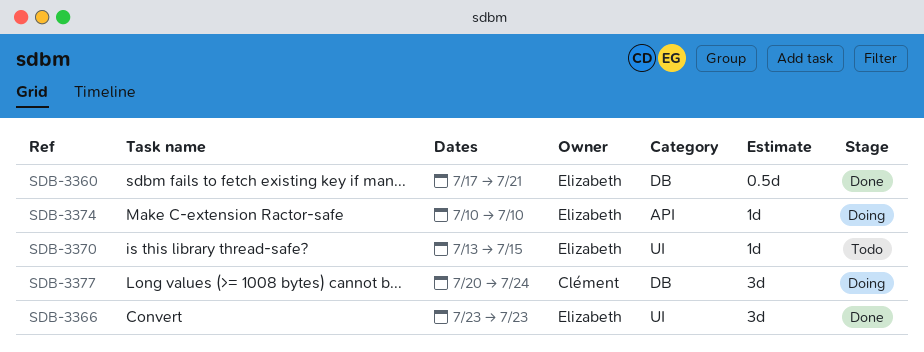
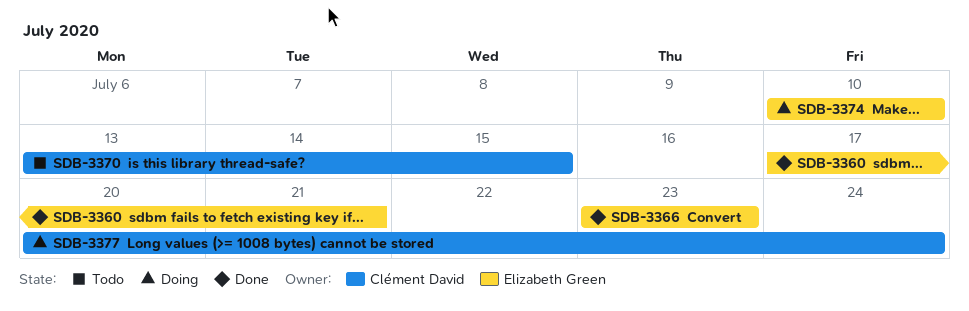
SDB-3370, owner: Elizabeth Green -> Clément David

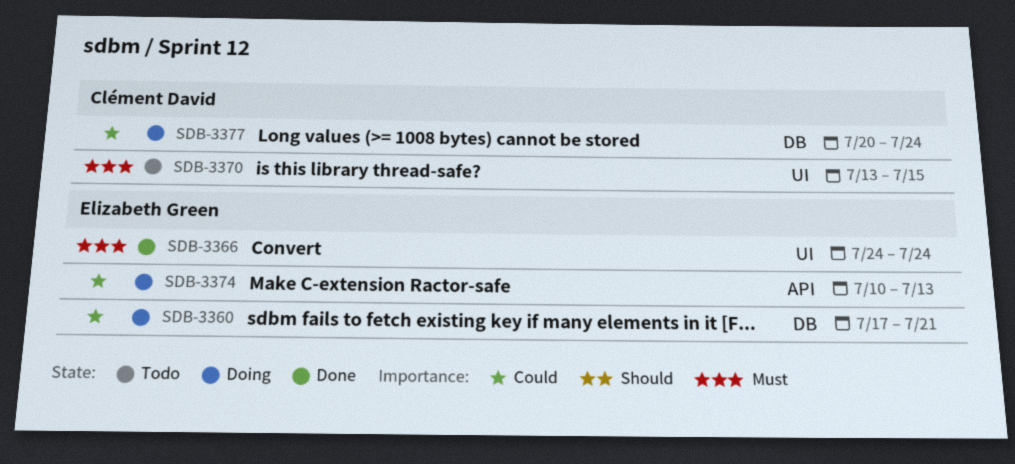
SDB-3360, status: Done -> Doing
SDB-3366, start: Jul 23 -> Jul 24
SDB-3366, due: Jul 23 -> Jul 24
SDB-3374, due: Jul 10 -> Jul 13

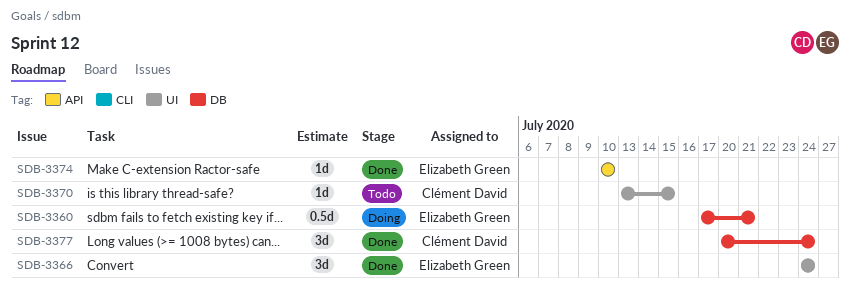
SDB-3374, status: Doing -> Done
SDB-3374, due: Jul 13 -> Jul 10
SDB-3377, status: Doing -> Done

